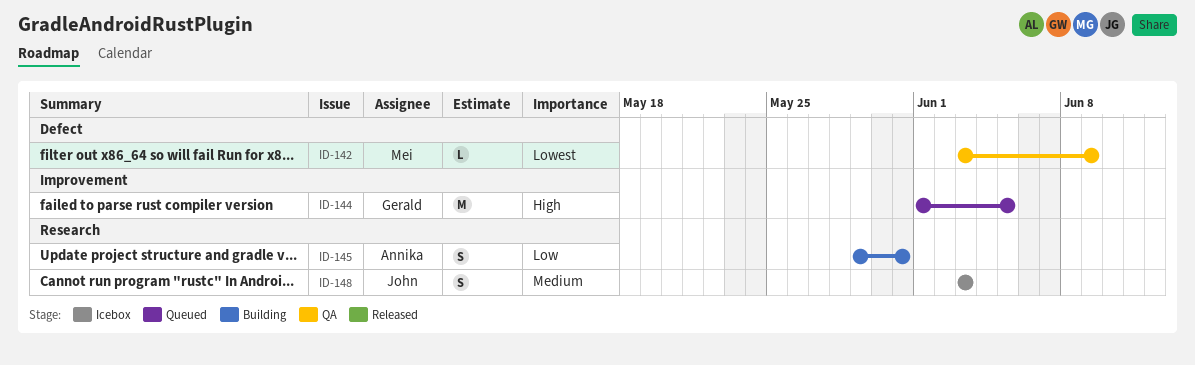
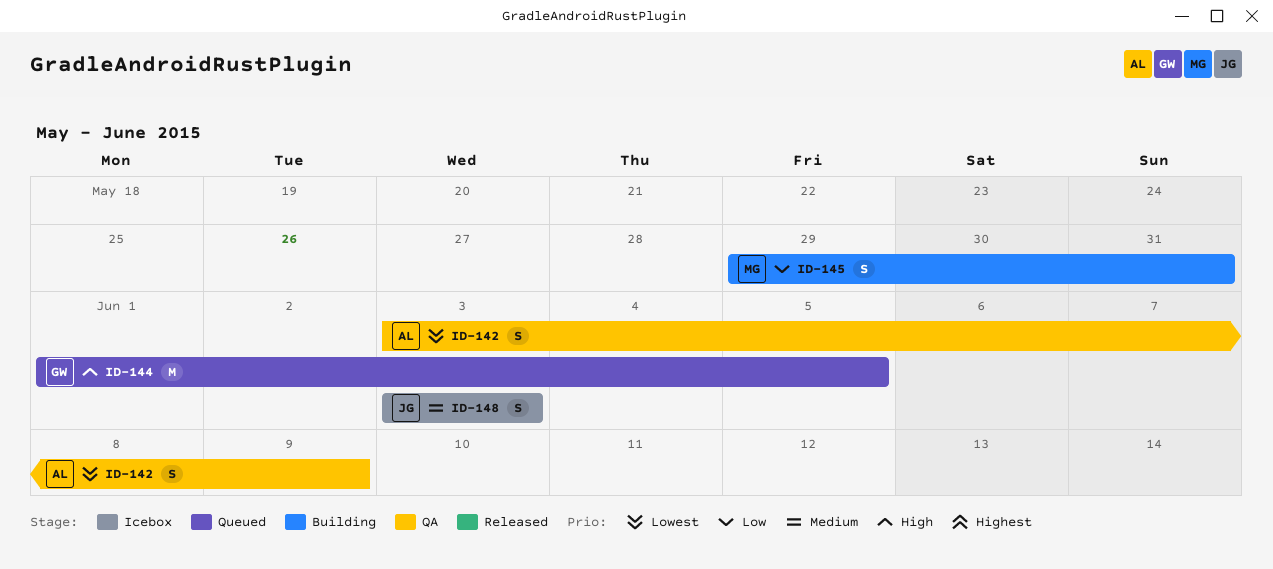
ID-142, owner: Mei -> Annika
ID-142, estimate: L -> S
ID-145, owner: Annika -> Mei

